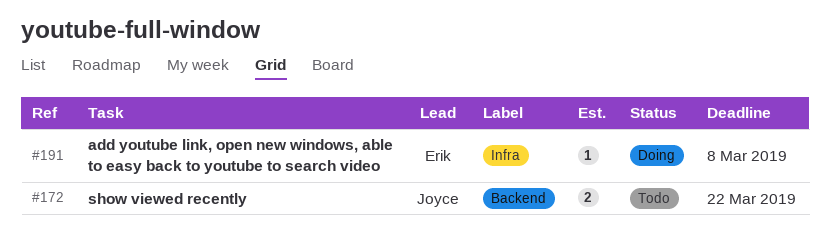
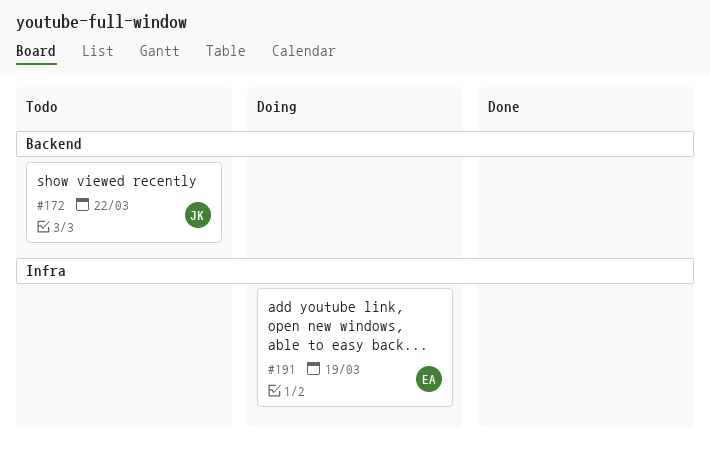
#191, due: Mar 8 -> Mar 19

